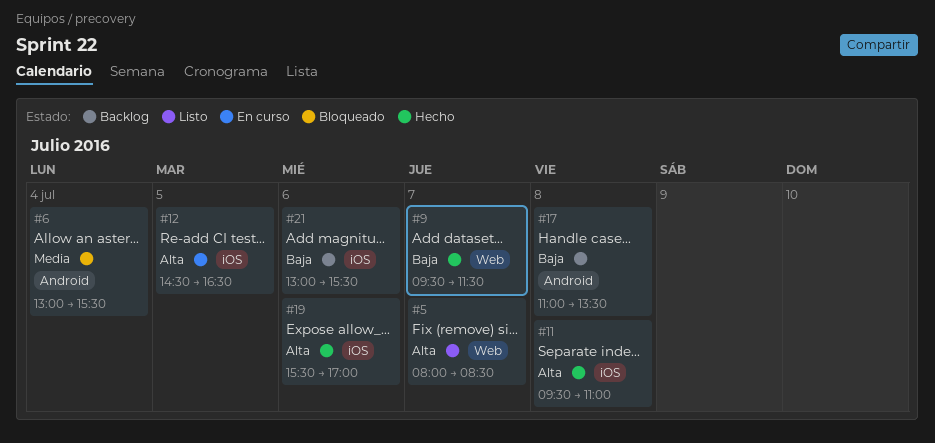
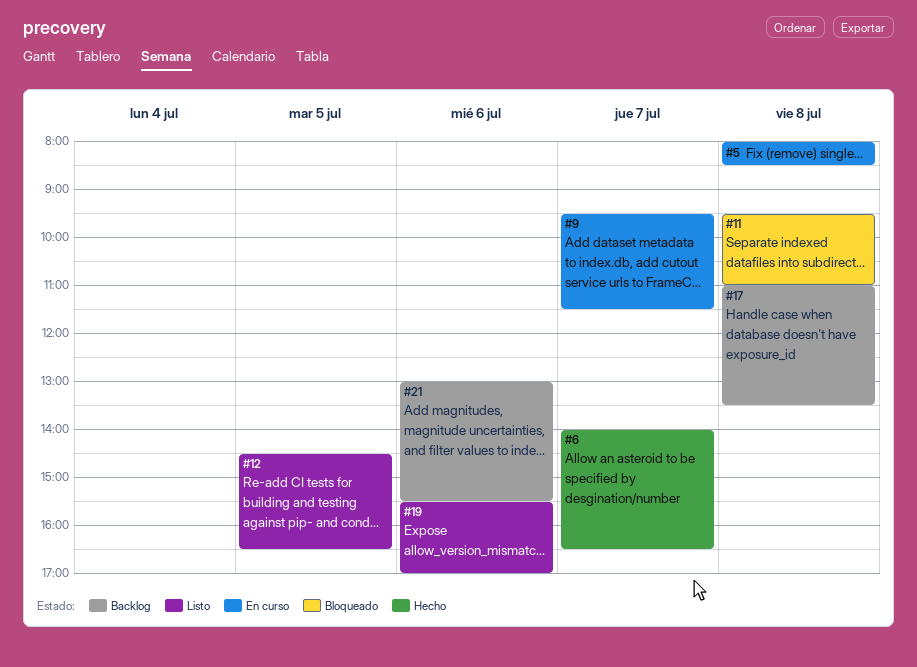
#5, status: Listo -> En curso
#5, day: Jul 7 -> Jul 8
#6, status: Bloqueado -> Hecho
#6, day: Jul 4 -> Jul 7
#6, begins: 13:00 -> 14:00
#6, ends: 15:30 -> 16:30
#9, status: Hecho -> En curso
#11, status: Hecho -> Bloqueado
#12, status: En curso -> Listo
#19, status: Hecho -> Listo

